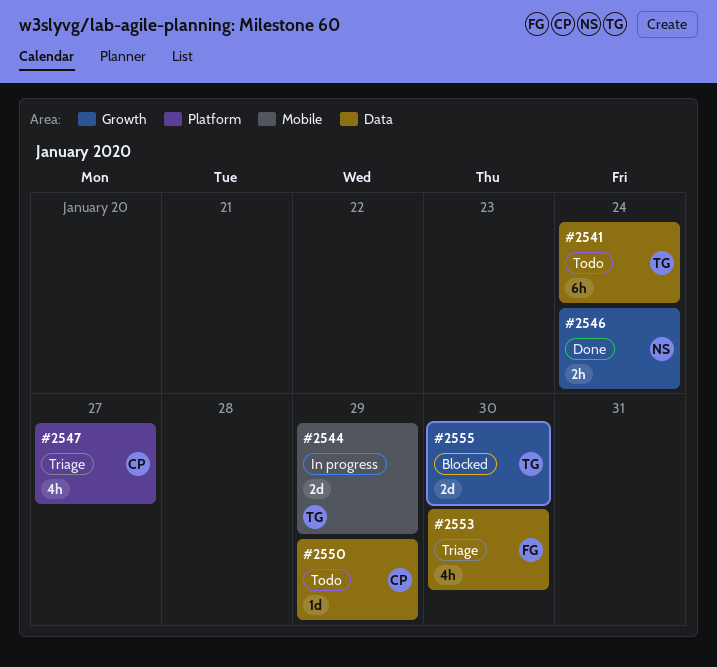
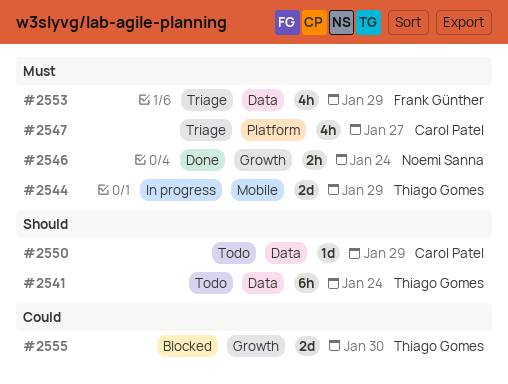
#2553, due: Jan 30 -> Jan 29

